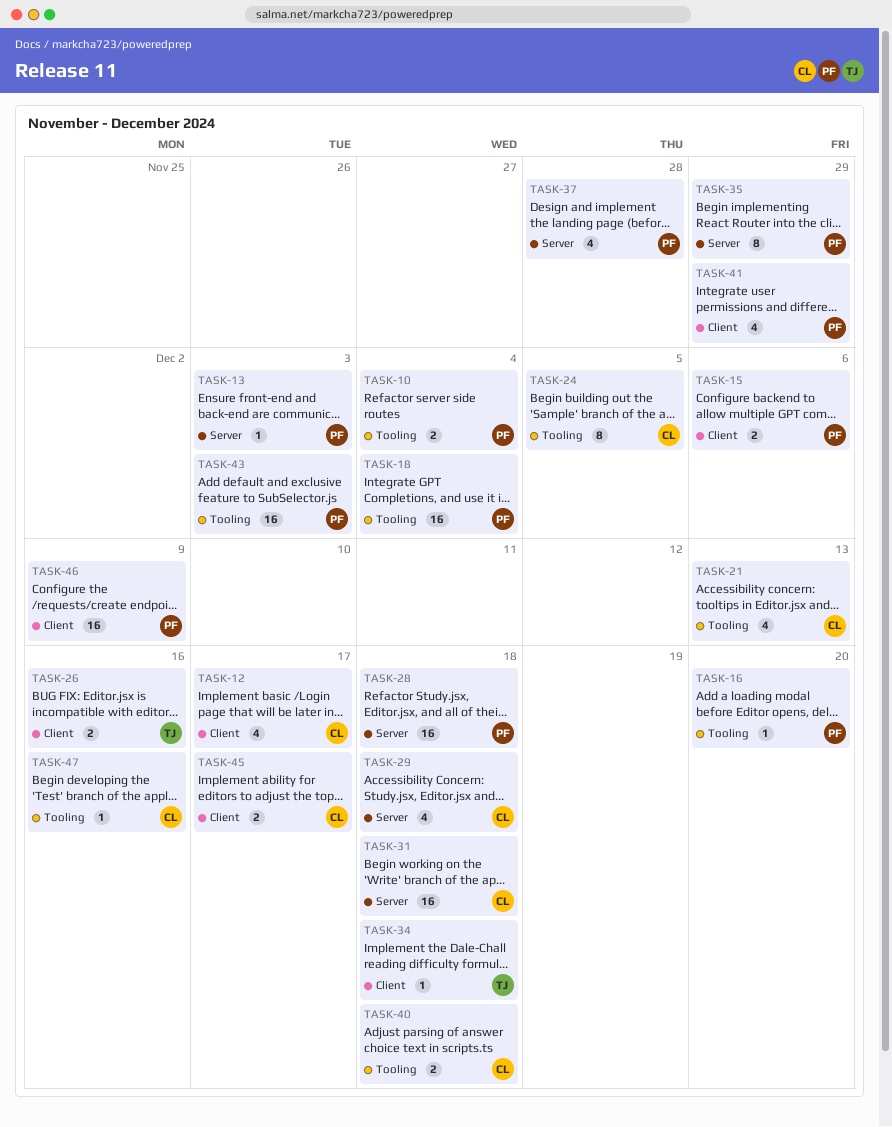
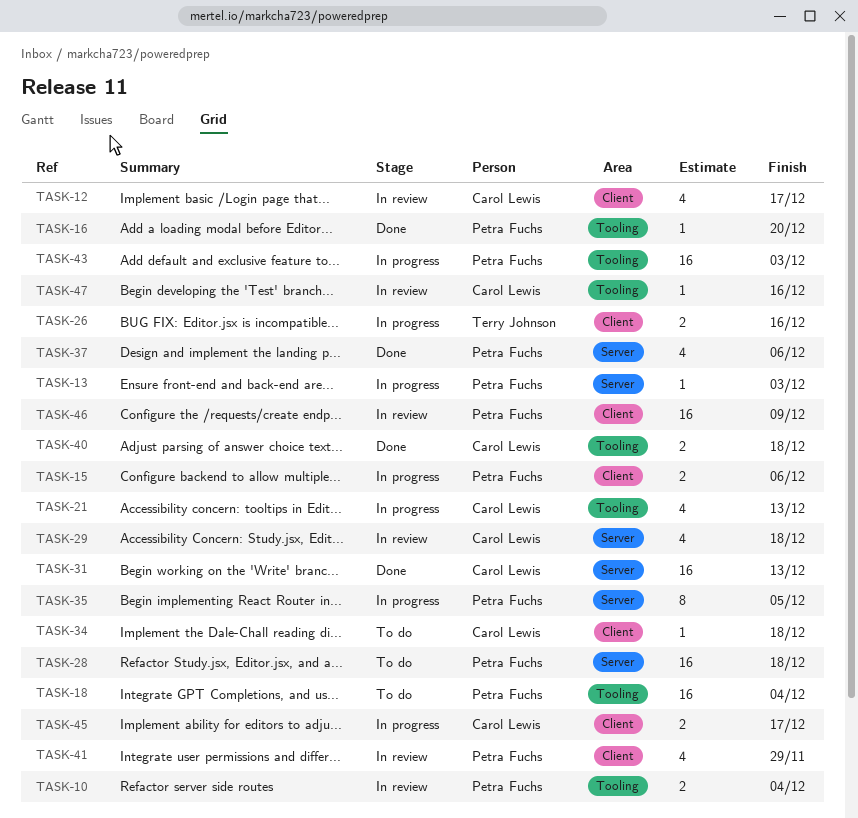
TASK-24: present -> none
TASK-31, due: Dec 18 -> Dec 13
TASK-34, owner: Terry Johnson -> Carol Lewis
TASK-35, due: Nov 29 -> Dec 5
TASK-37, due: Nov 28 -> Dec 6

